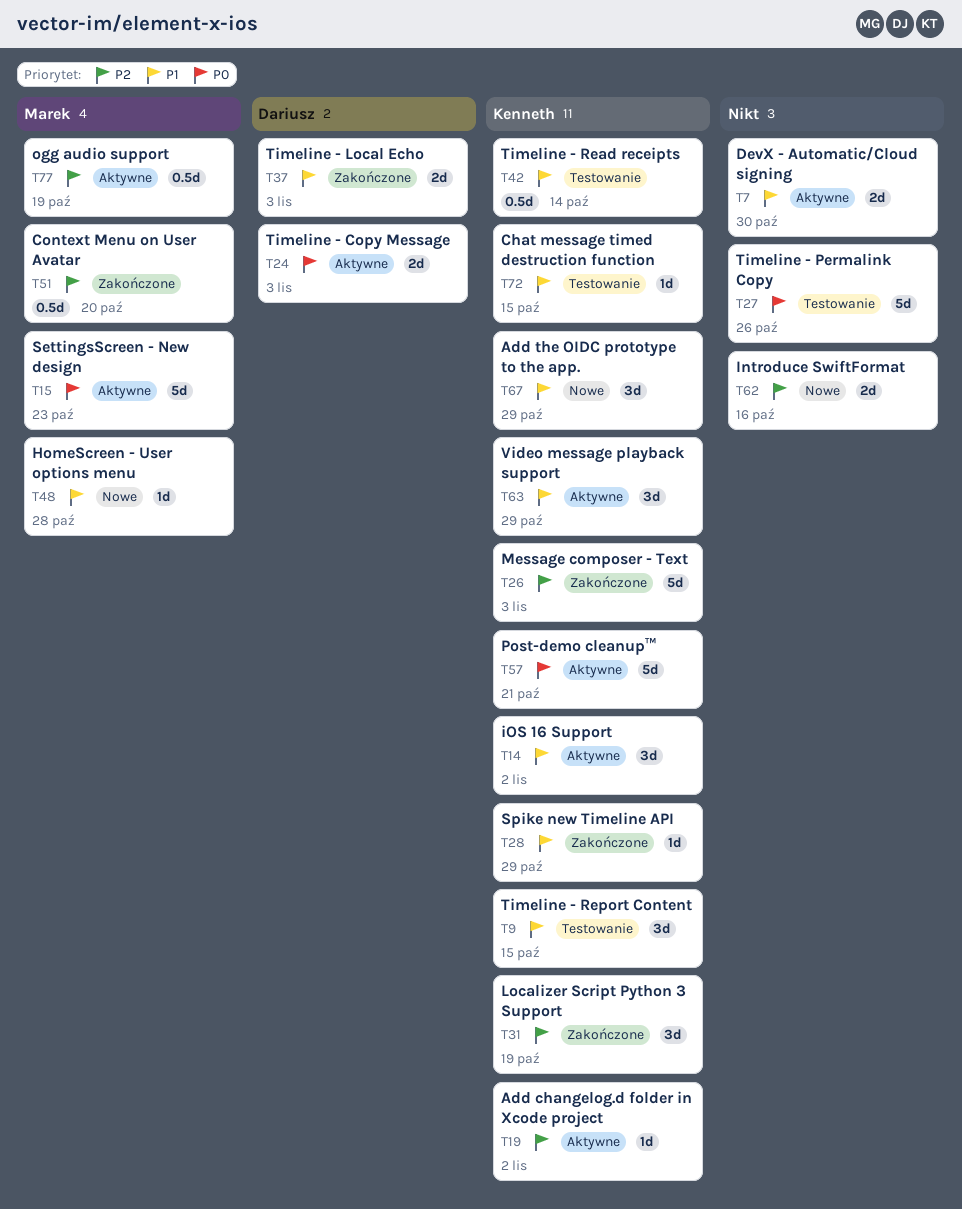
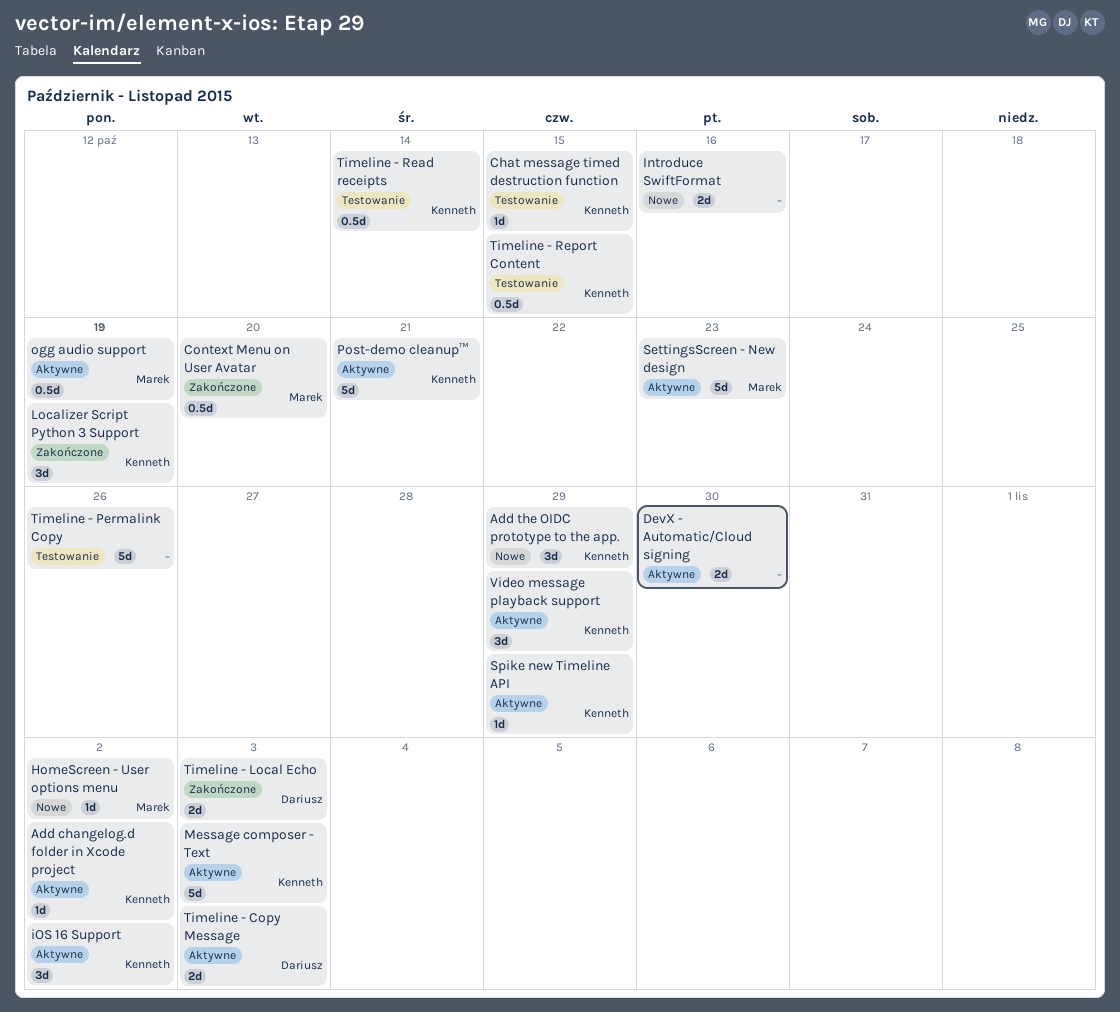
HomeScreen - User options menu, due: Oct 28 -> Nov 2
Message composer - Text, status: Zakończone -> Aktywne
Spike new Timeline API, status: Zakończone -> Aktywne
Timeline - Report Content, estimate: 3d -> 0.5d

